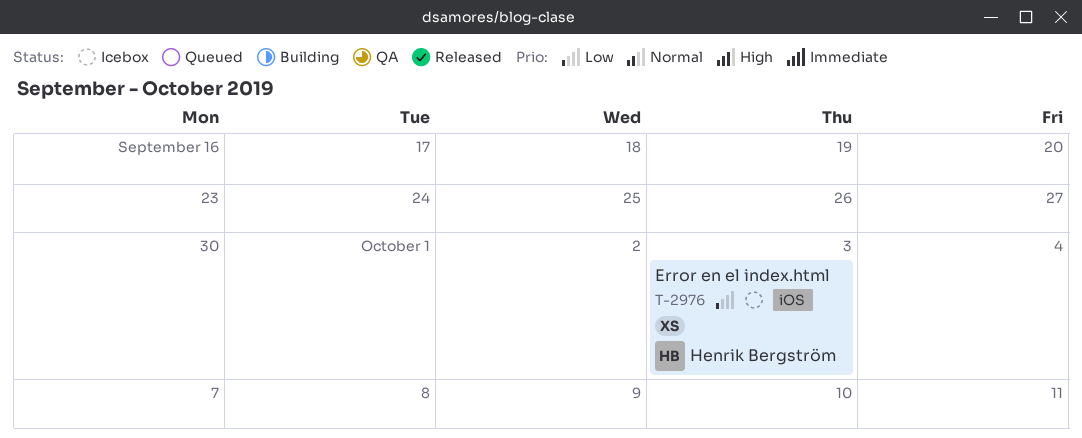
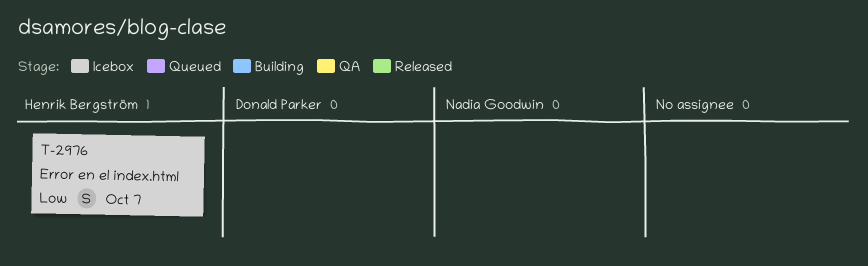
T-2976, estimate: XS -> S
T-2976, due: Oct 3 -> Oct 7

